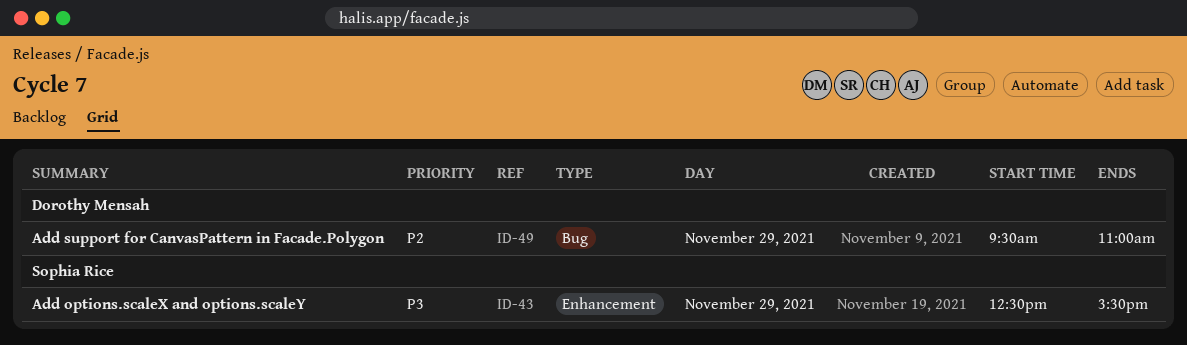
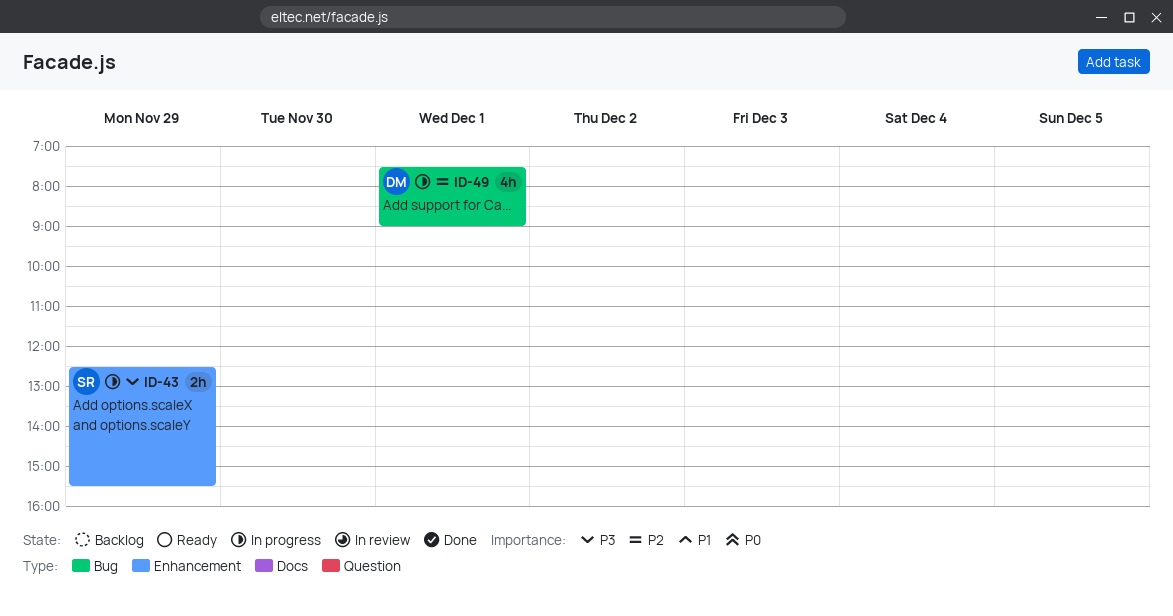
ID-49, day: Nov 29 -> Dec 1
ID-49, begins: 09:30 -> 07:30
ID-49, ends: 11:00 -> 09:00

